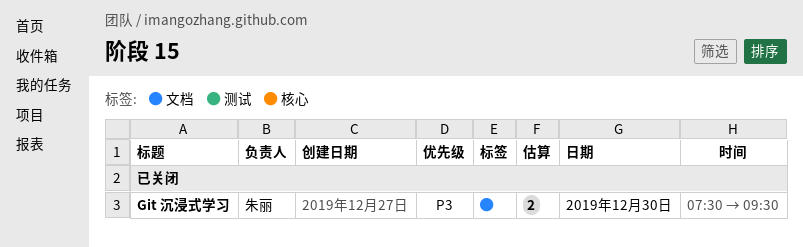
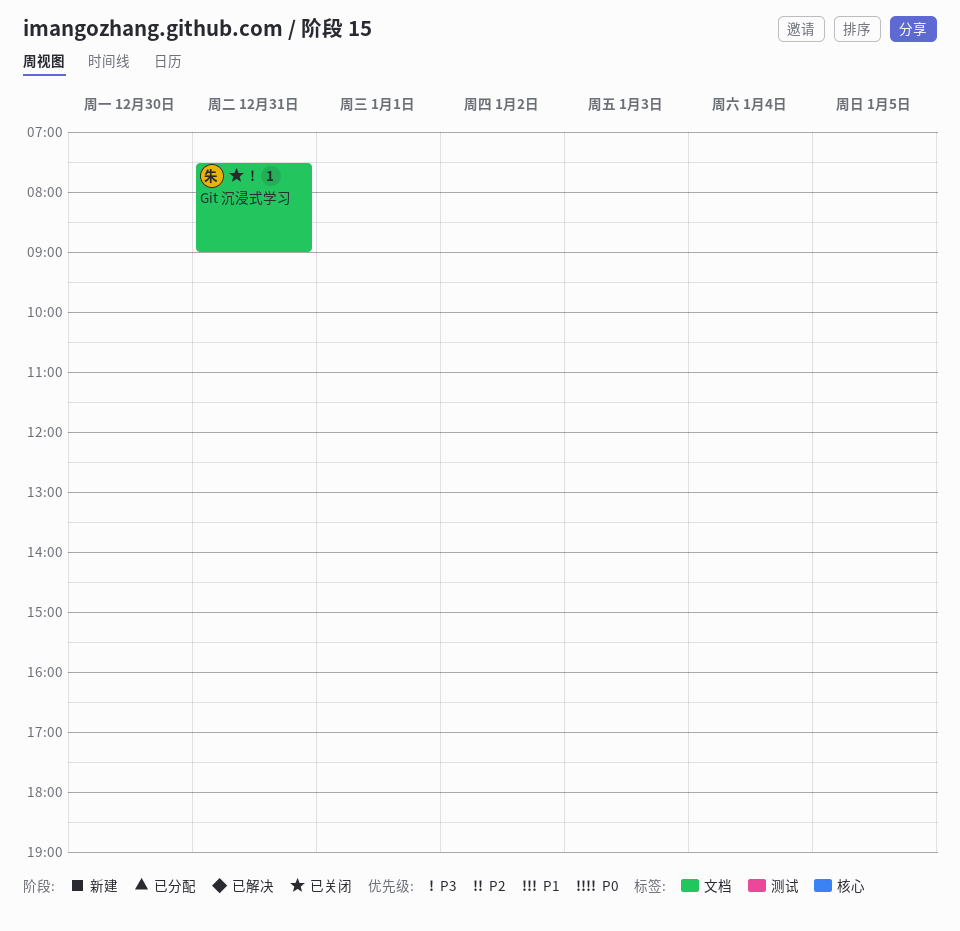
Git 沉浸式学习, estimate: 2 -> 1
Git 沉浸式学习, day: Dec 30 -> Dec 31
Git 沉浸式学习, ends: 09:30 -> 09:00

